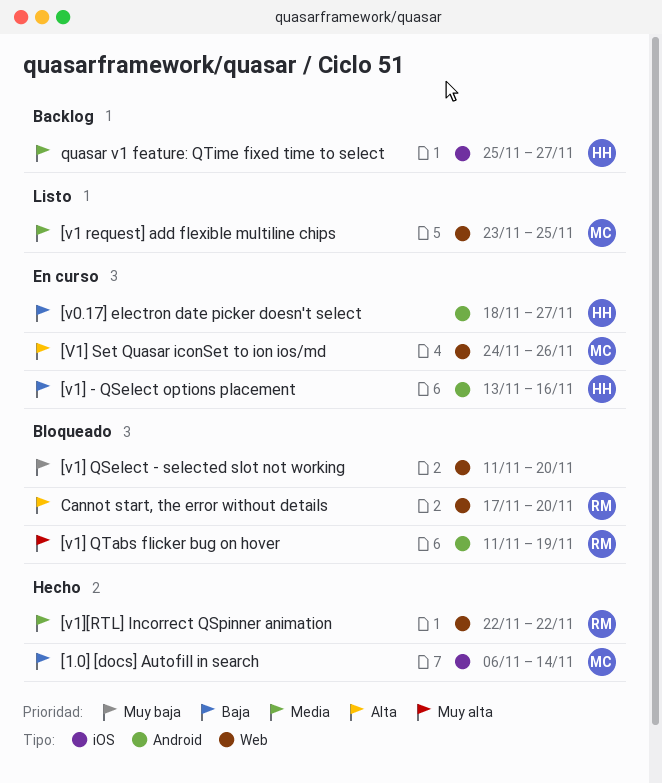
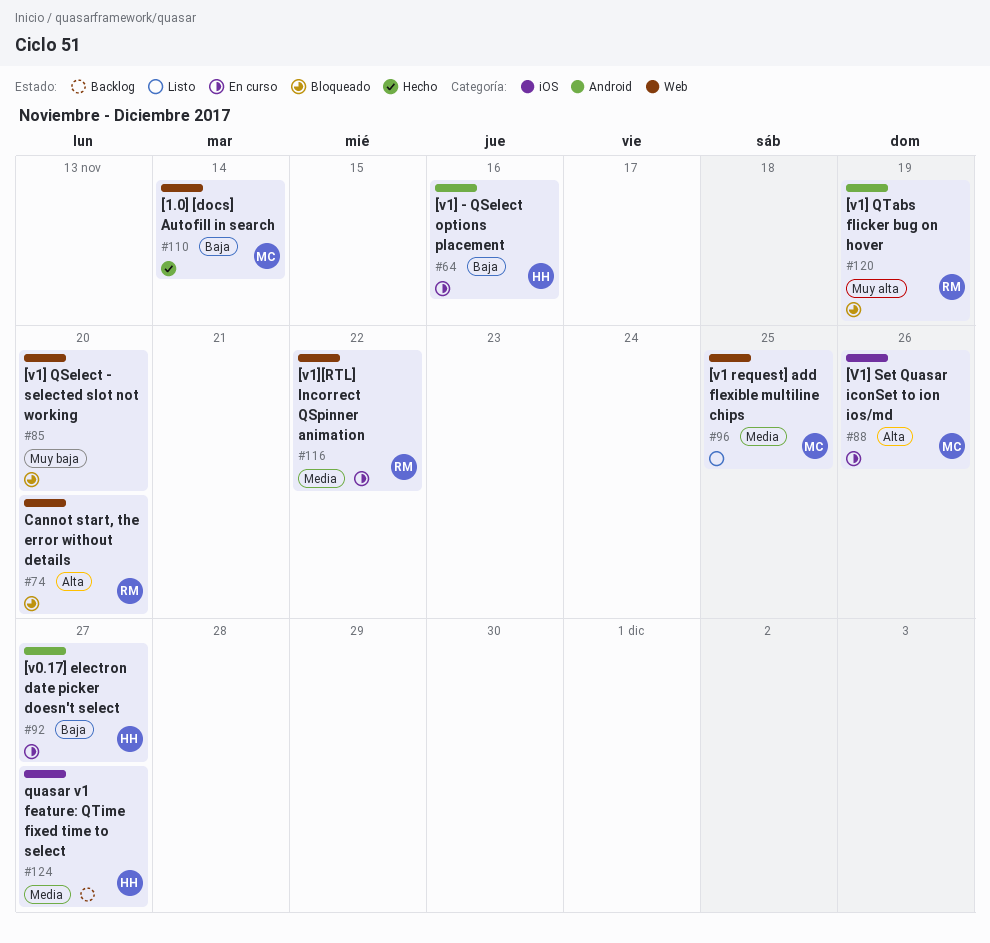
[1.0] [docs] Autofill in search, label: iOS -> Web
[V1] Set Quasar iconSet to ion ios/md, label: Web -> iOS
[v1][RTL] Incorrect QSpinner animation, status: Hecho -> En curso

